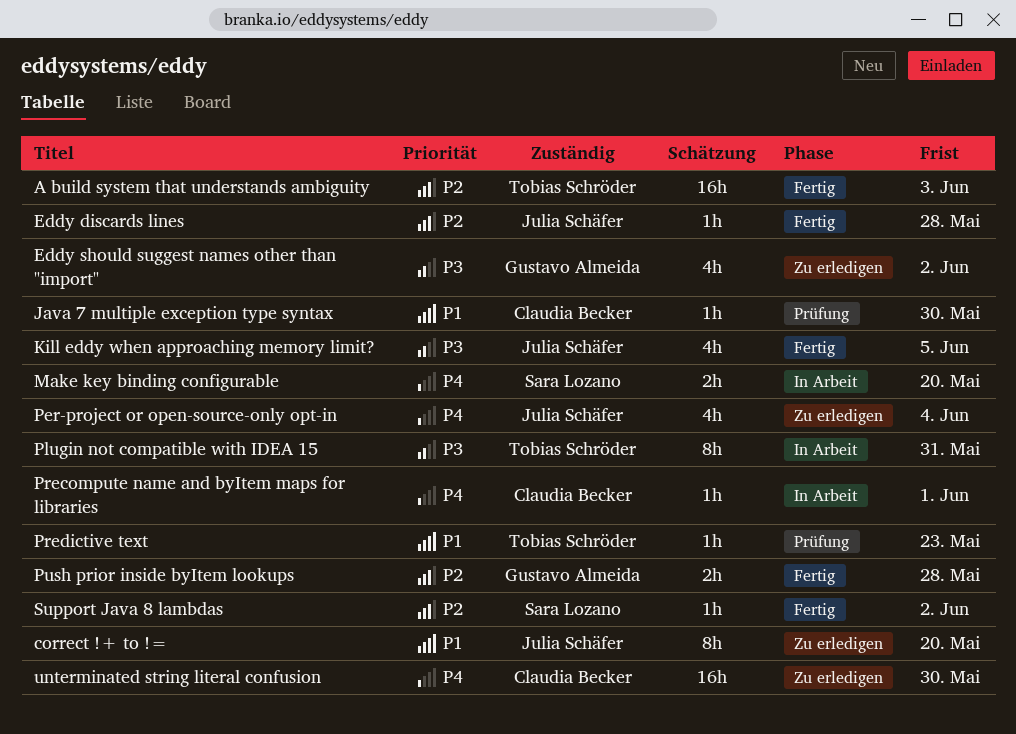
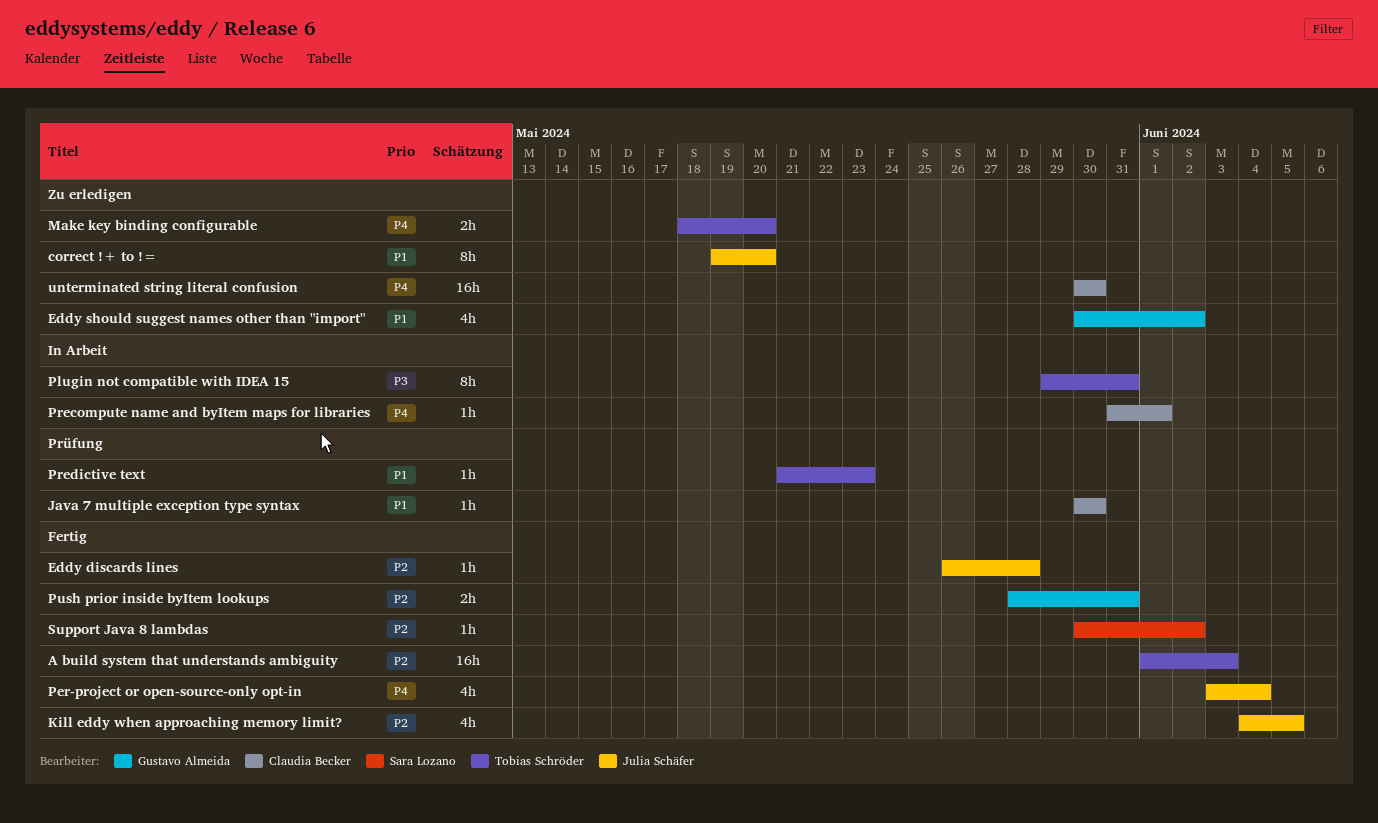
Eddy should suggest names other than "import", priority: P3 -> P1
Kill eddy when approaching memory limit?, priority: P3 -> P2
Make key binding configurable, status: In Arbeit -> Zu erledigen
Make key binding configurable, owner: Sara Lozano -> Tobias Schröder
Per-project or open-source-only opt-in, status: Zu erledigen -> Fertig
Push prior inside byItem lookups, due: May 28 -> May 31

